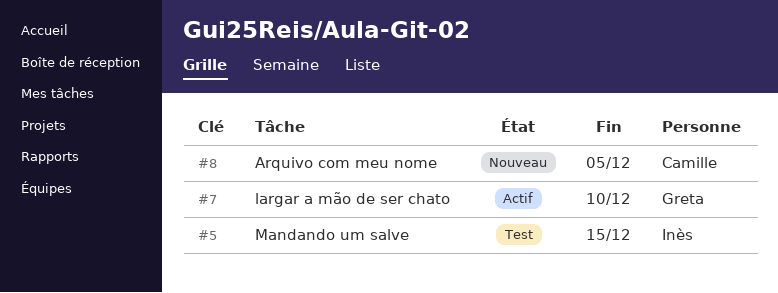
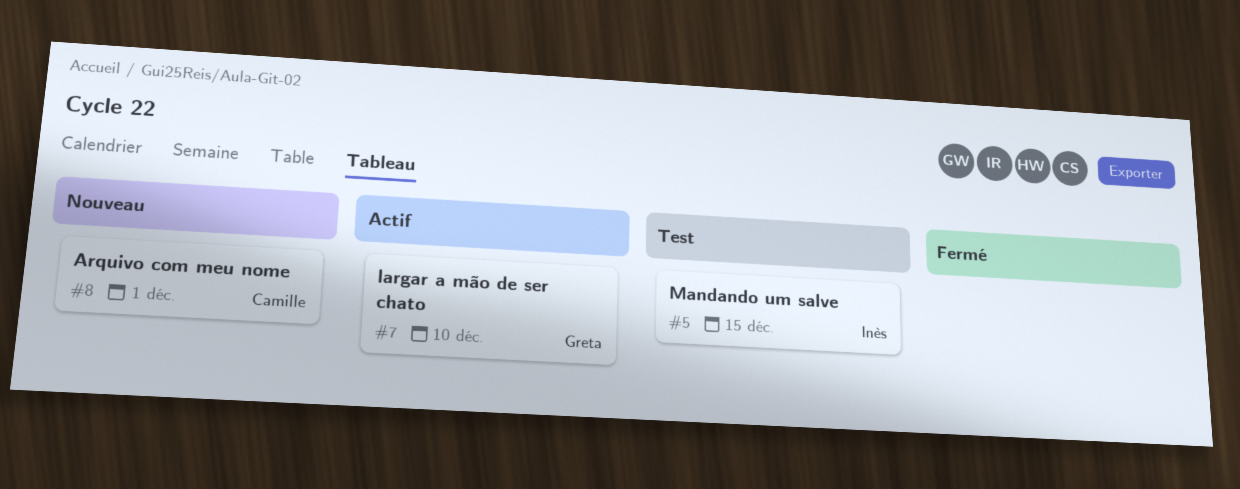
#8, due: Dec 5 -> Dec 1

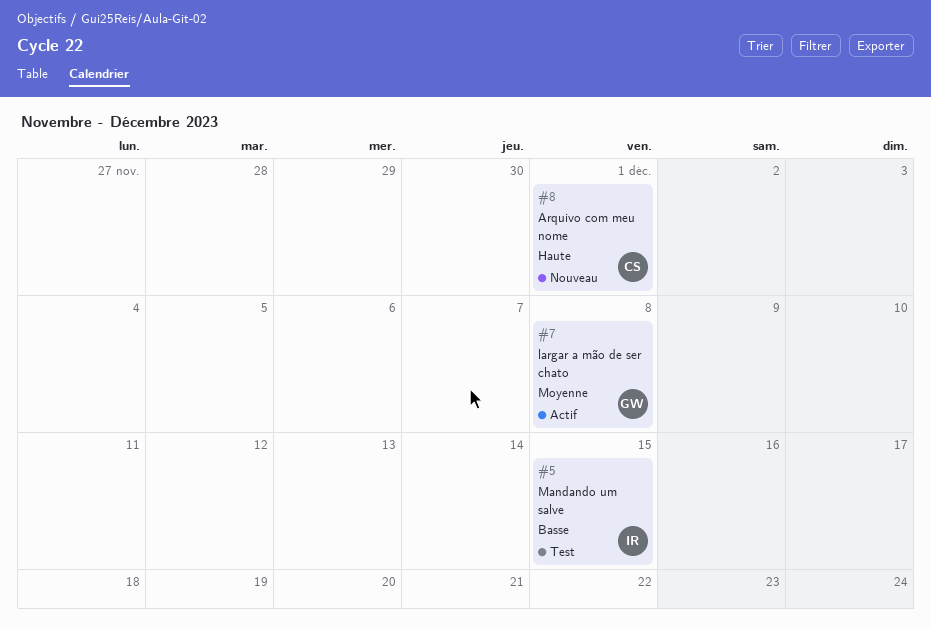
#7, due: Dec 10 -> Dec 8

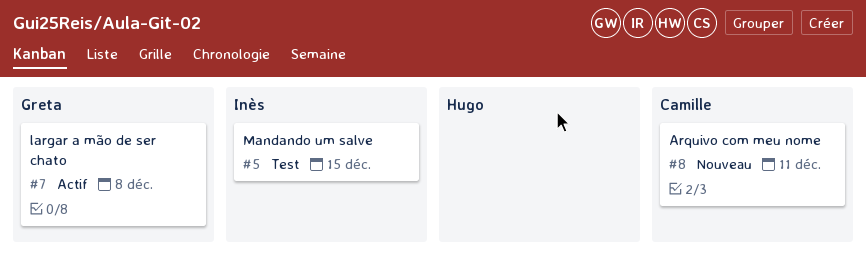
#8, due: Dec 1 -> Dec 11

